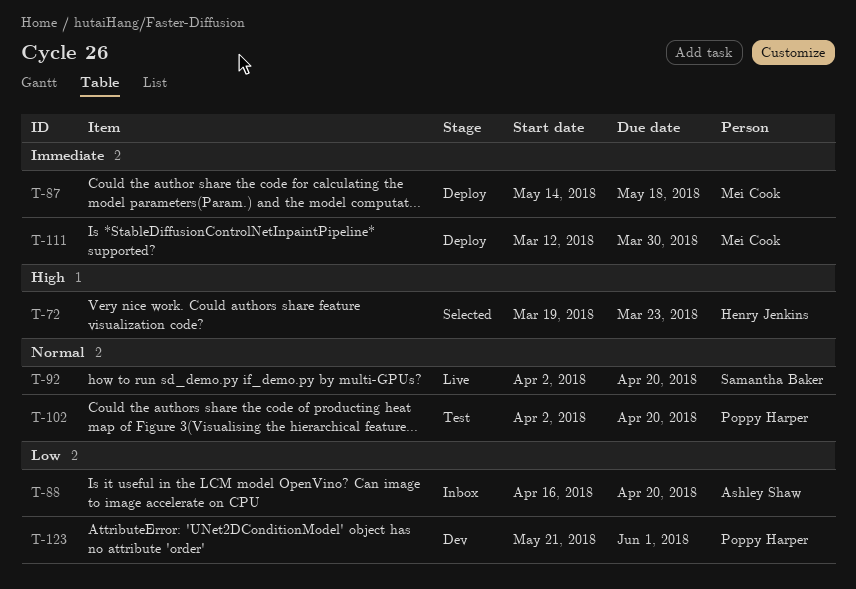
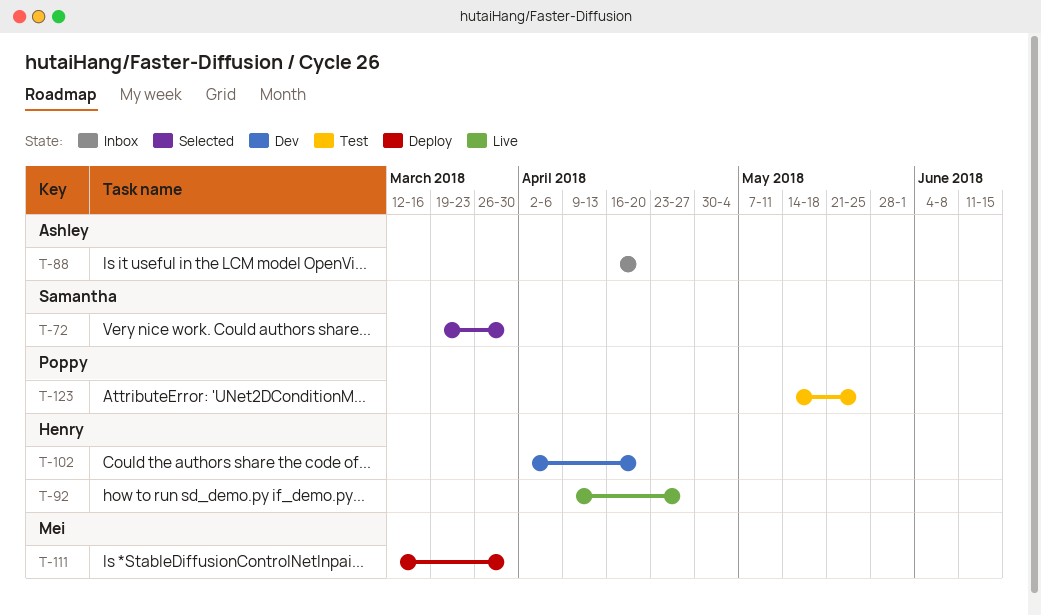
T-72, owner: Henry Jenkins -> Samantha Baker
T-72, due: Mar 23 -> Mar 30
T-87: present -> none
T-92, owner: Samantha Baker -> Henry Jenkins
T-92, start: Apr 2 -> Apr 9
T-92, due: Apr 20 -> Apr 27
T-102, status: Test -> Dev
T-102, owner: Poppy Harper -> Henry Jenkins
T-123, status: Dev -> Test
T-123, start: May 21 -> May 14
T-123, due: Jun 1 -> May 25

